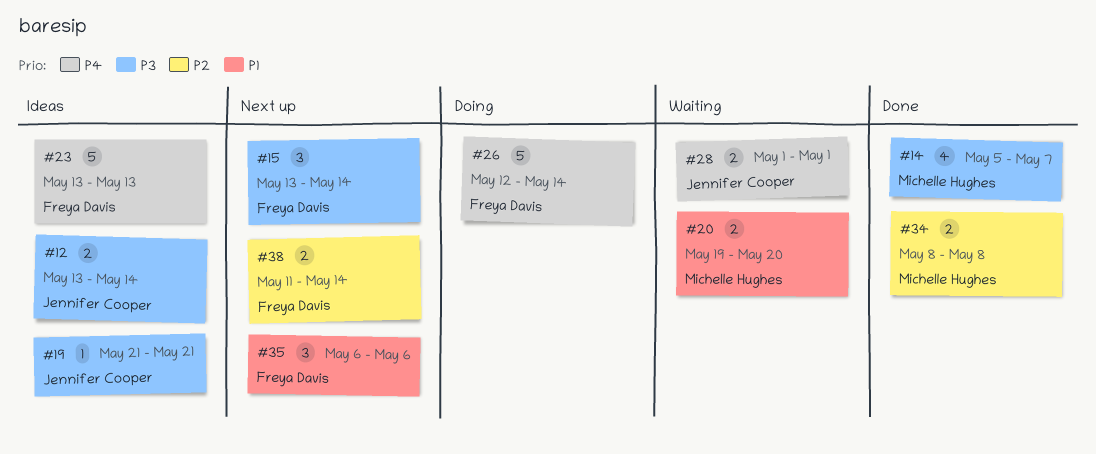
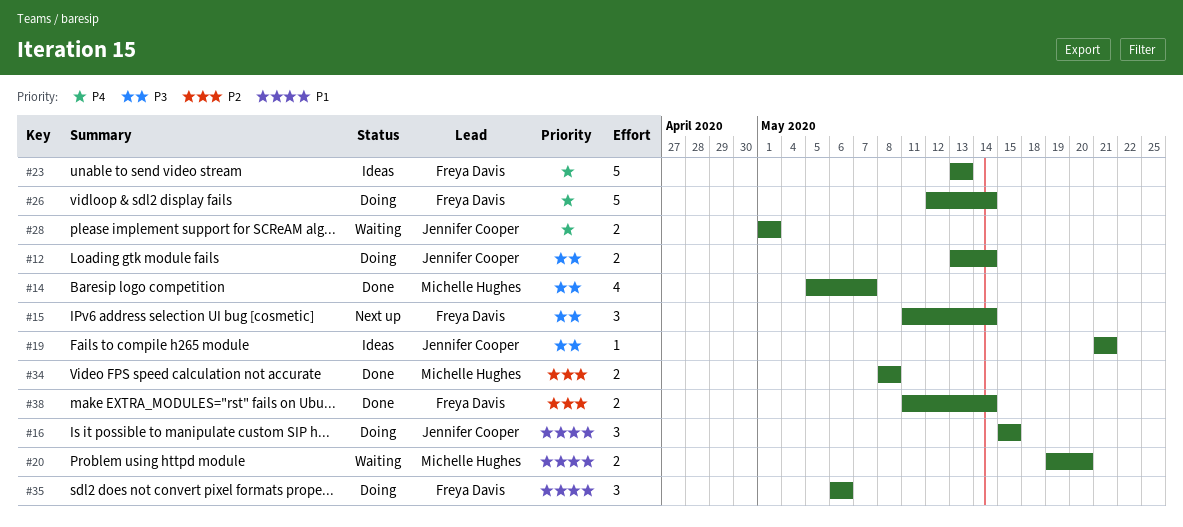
#12, status: Ideas -> Doing
#15, start: May 13 -> May 11
#16: none -> present
#35, status: Next up -> Doing
#38, status: Next up -> Done

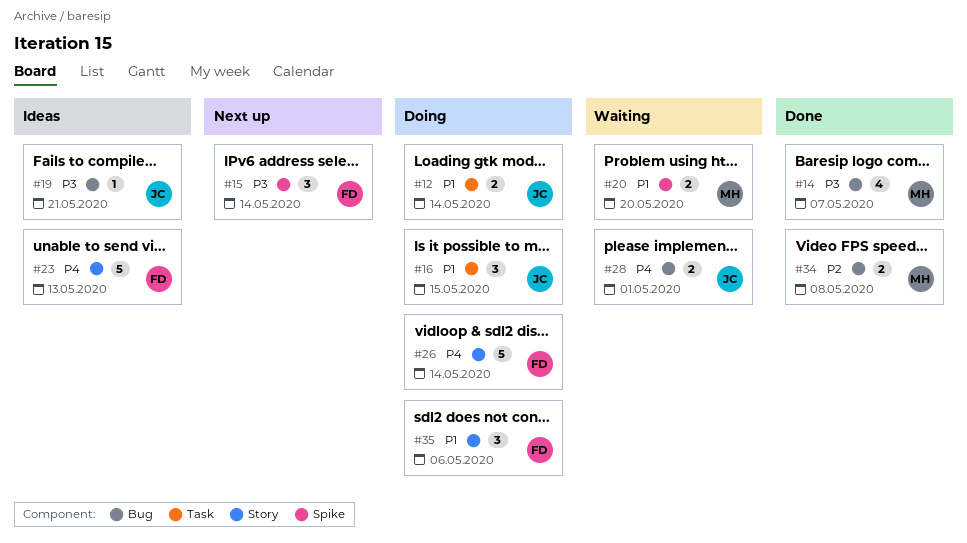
#12, priority: P3 -> P1
#38: present -> none

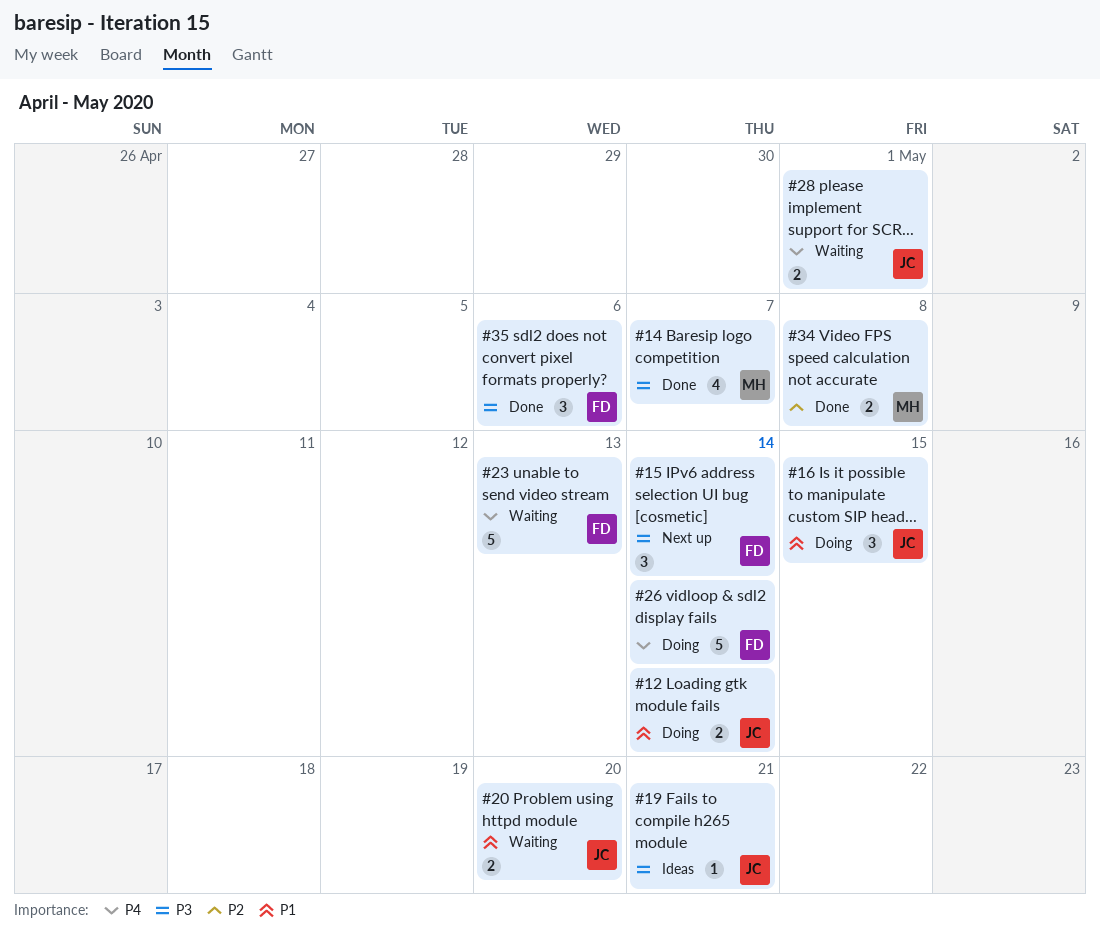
#20, owner: MH -> JC
#23, status: Ideas -> Waiting
#35, status: Doing -> Done
#35, priority: P1 -> P3

